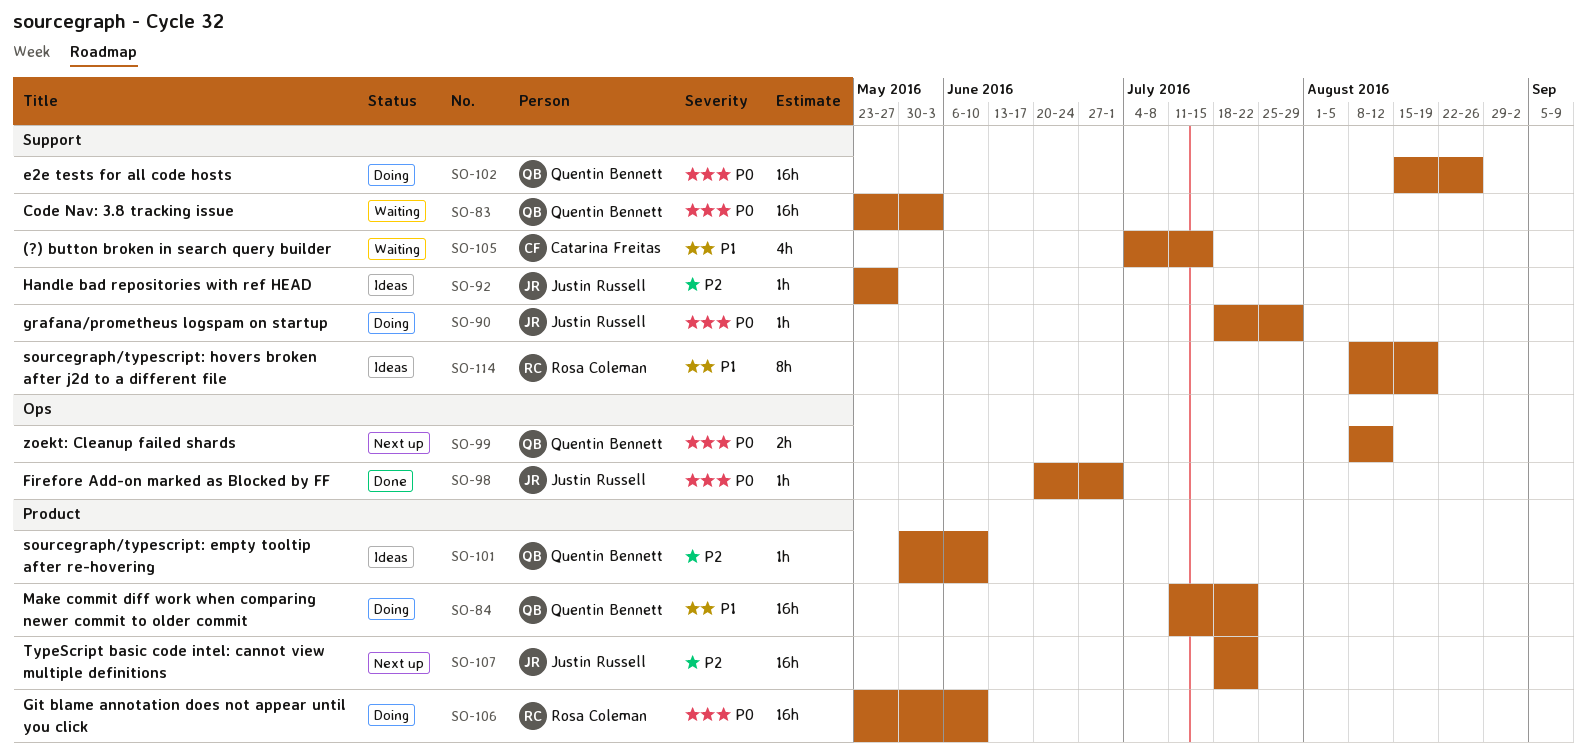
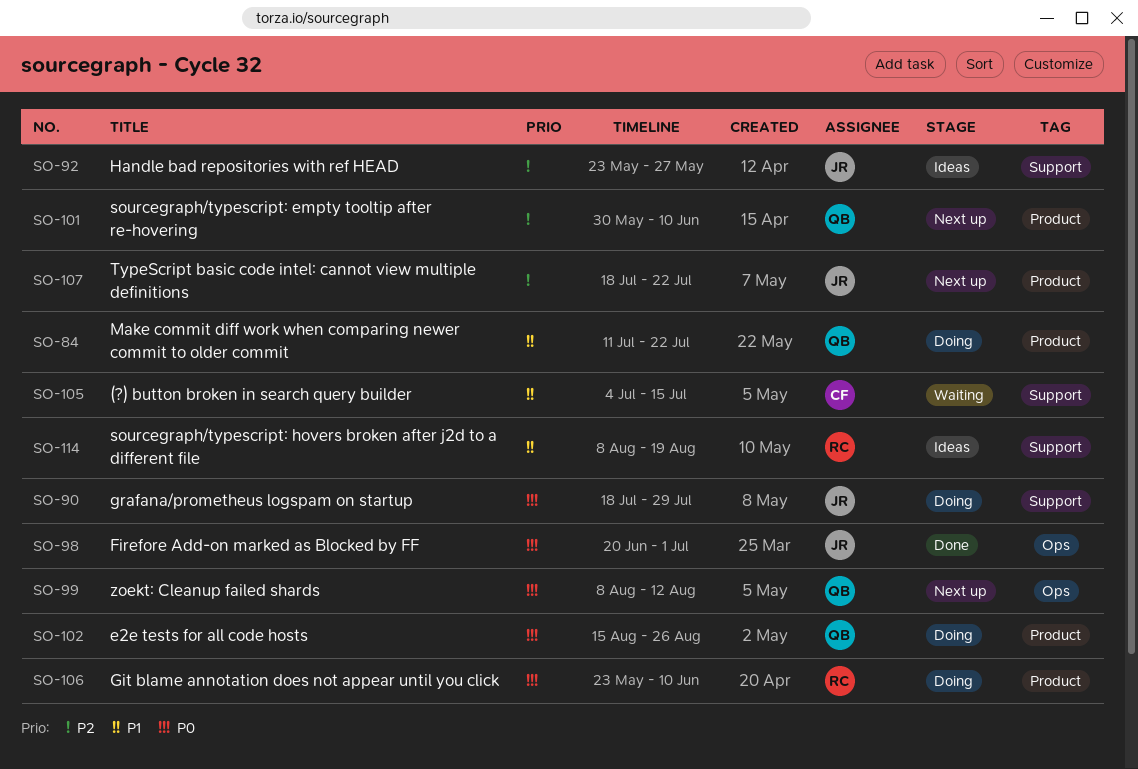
SO-83: present -> none
SO-101, status: Ideas -> Next up
SO-102, label: Support -> Product

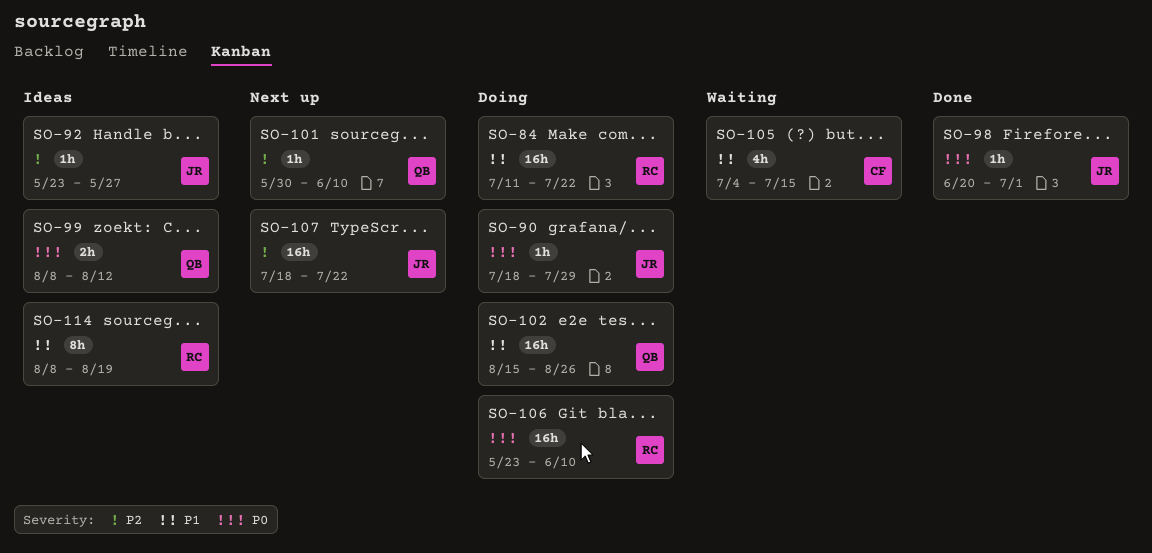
SO-84, owner: QB -> RC
SO-99, status: Next up -> Ideas
SO-102, priority: P0 -> P1

